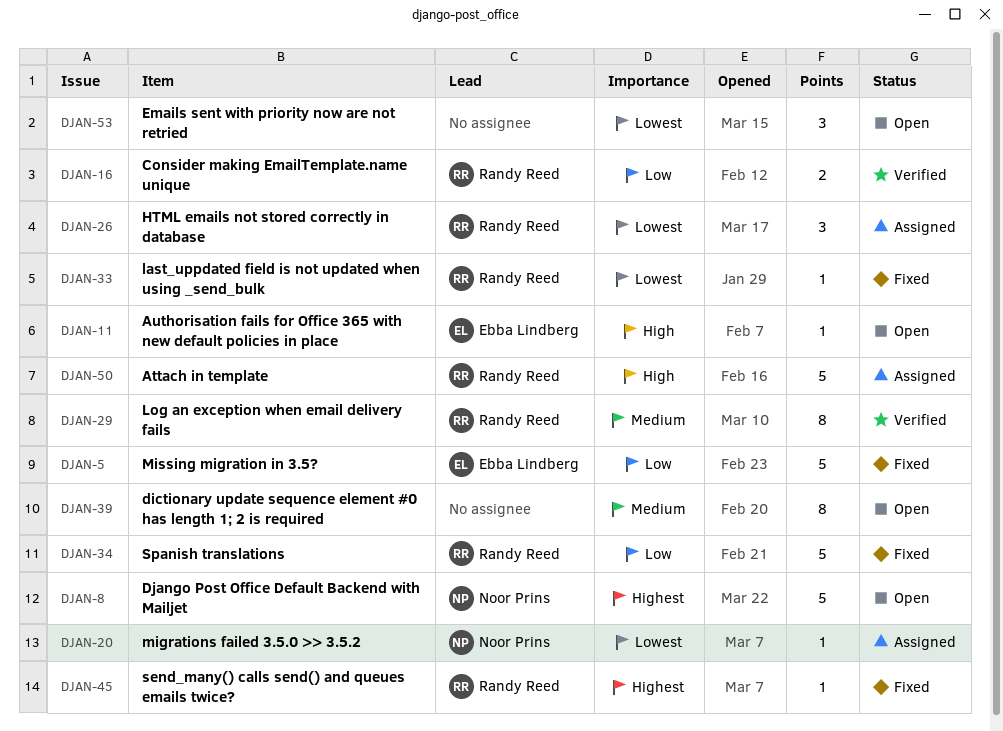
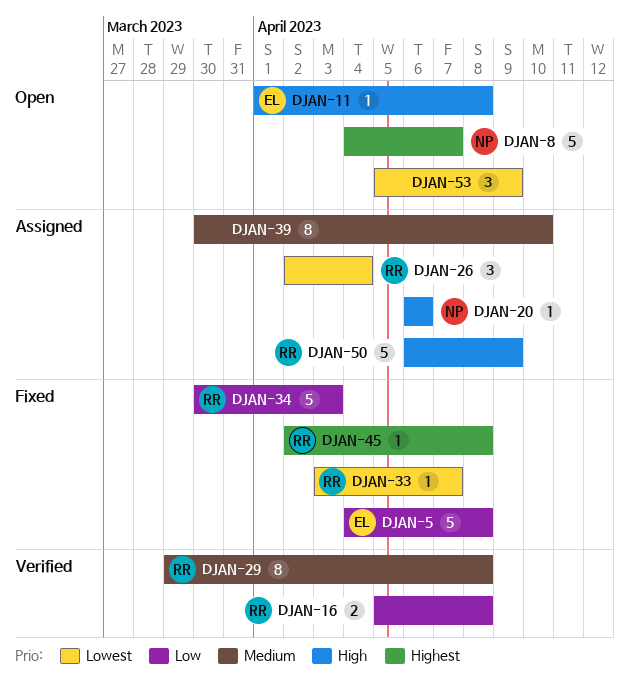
DJAN-20, priority: Lowest -> High
DJAN-39, status: Open -> Assigned

